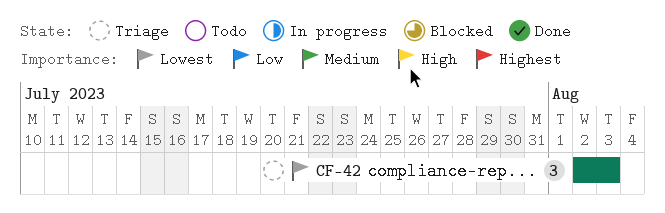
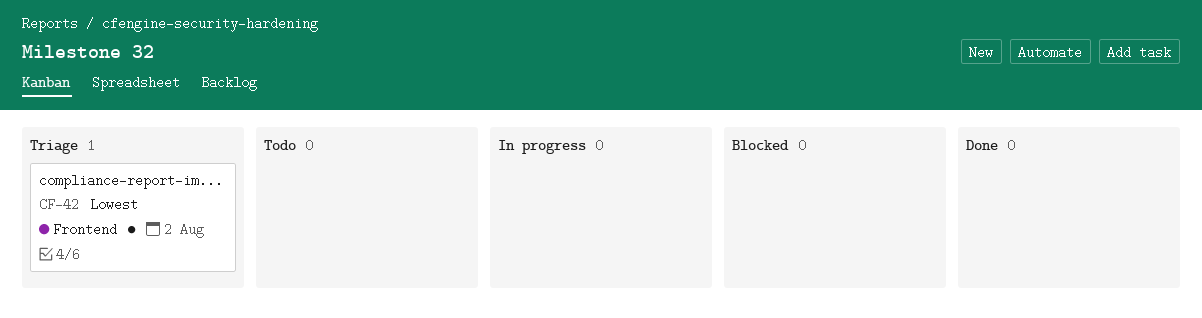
CF-42, estimate: 3 -> 1
CF-42, due: Aug 3 -> Aug 2

